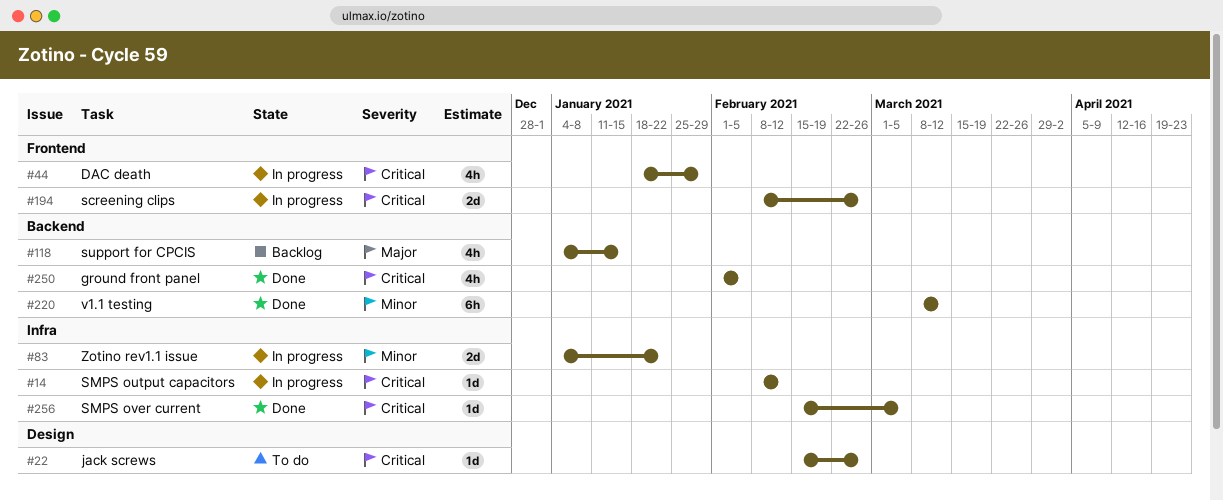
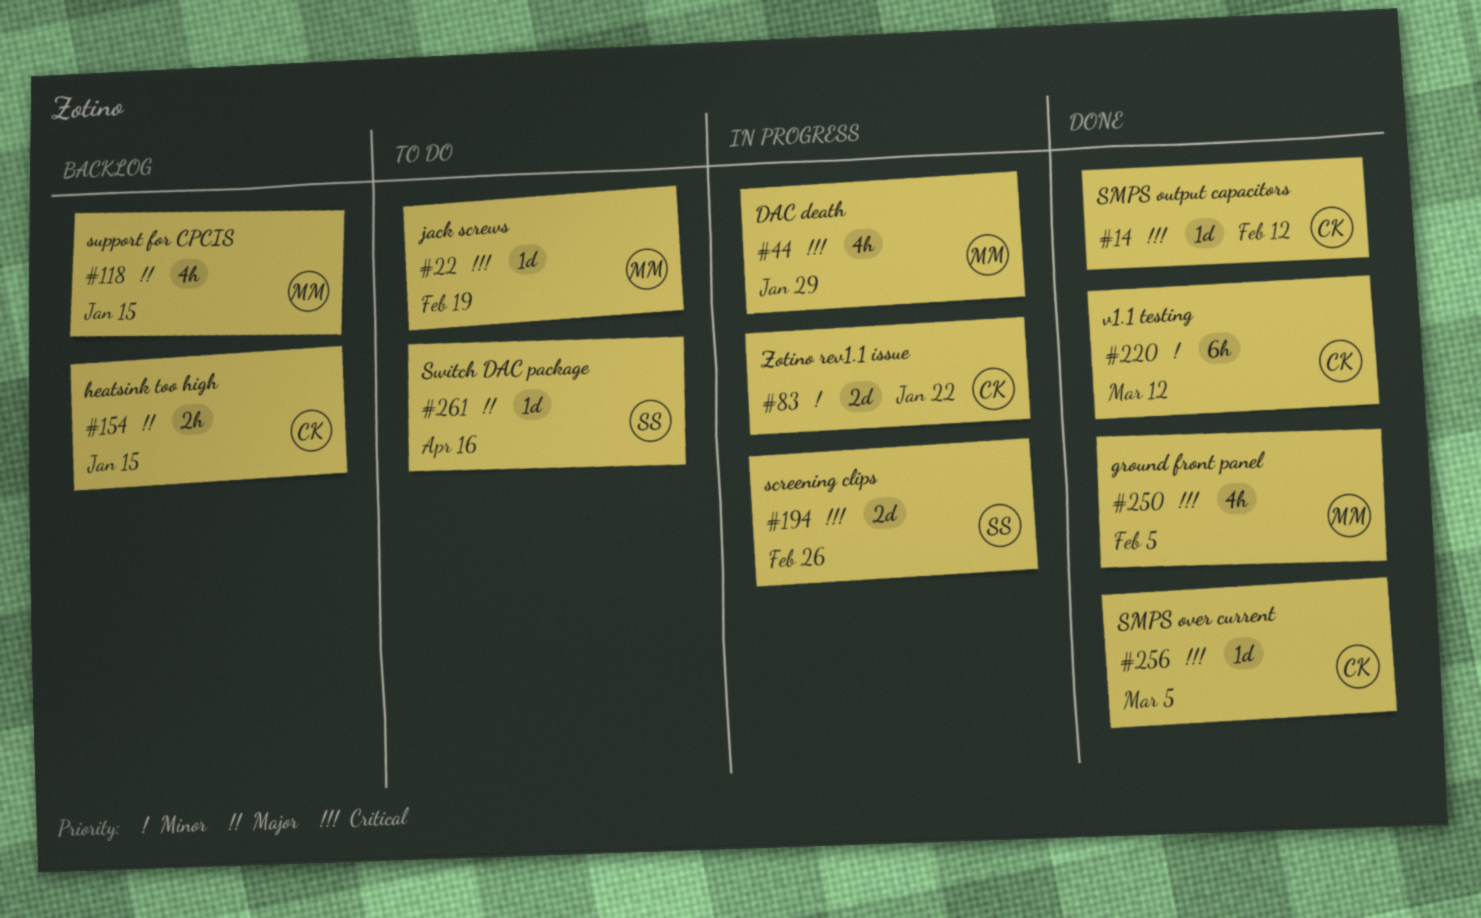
#14, status: In progress -> Done
#22, due: Feb 26 -> Feb 19
#154: none -> present
#261: none -> present

